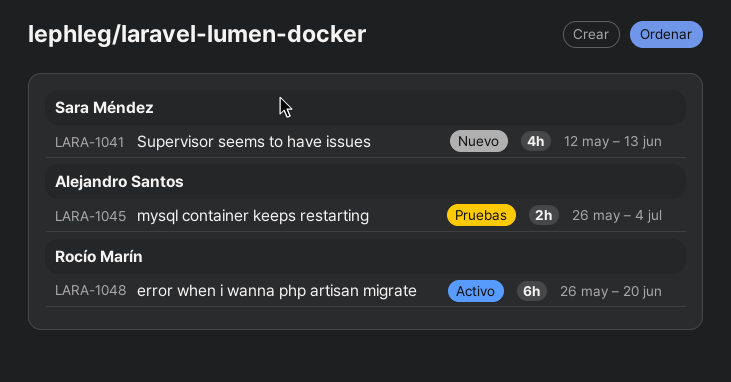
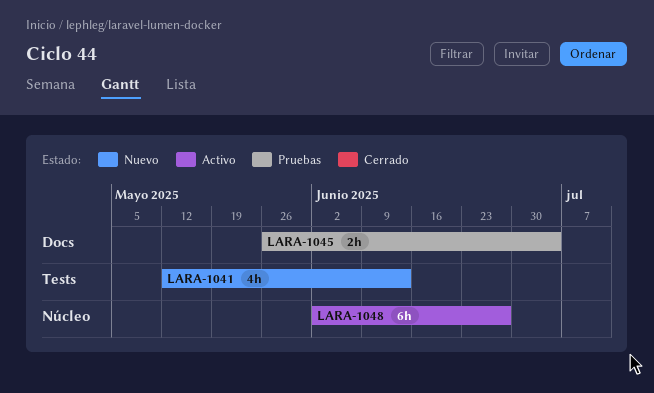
LARA-1048, start: May 26 -> Jun 2
LARA-1048, due: Jun 20 -> Jun 27

